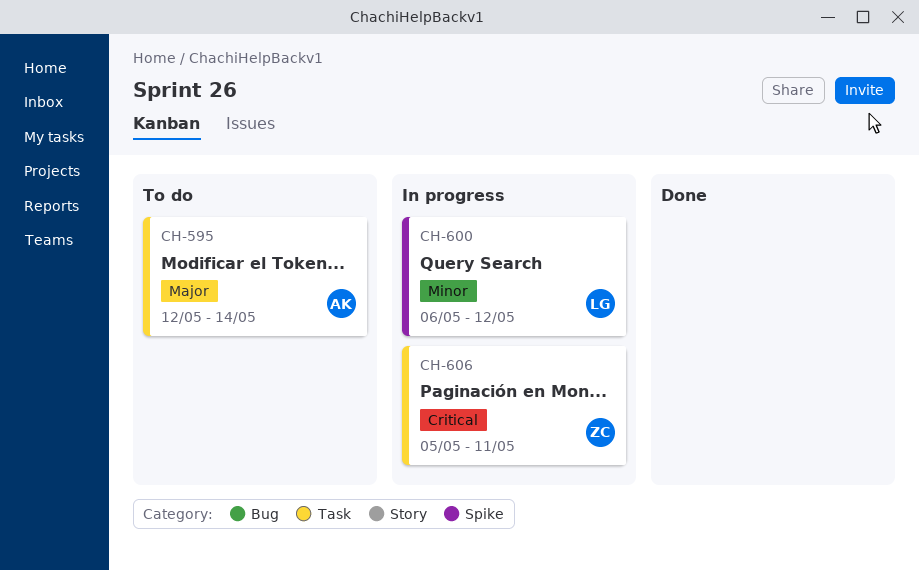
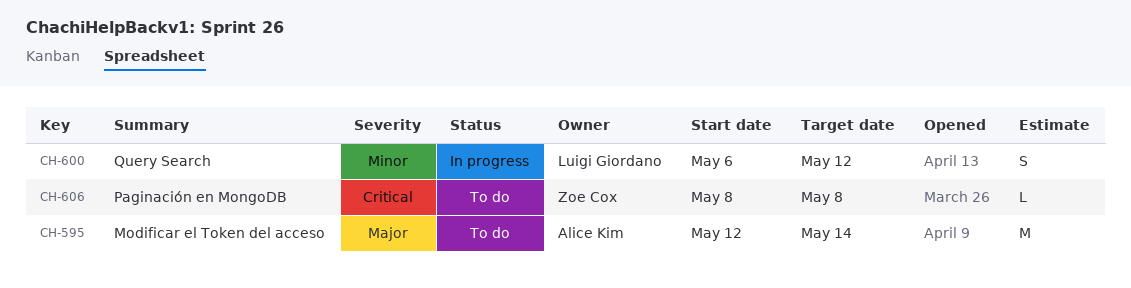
CH-606, status: In progress -> To do
CH-606, start: May 5 -> May 8
CH-606, due: May 11 -> May 8

